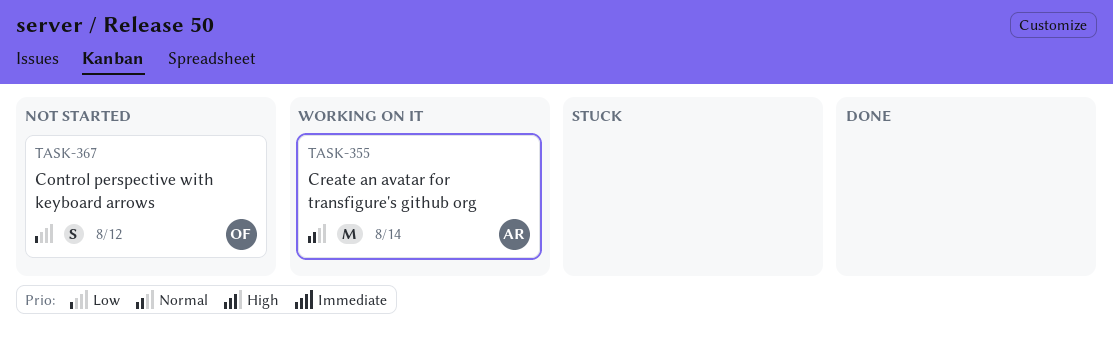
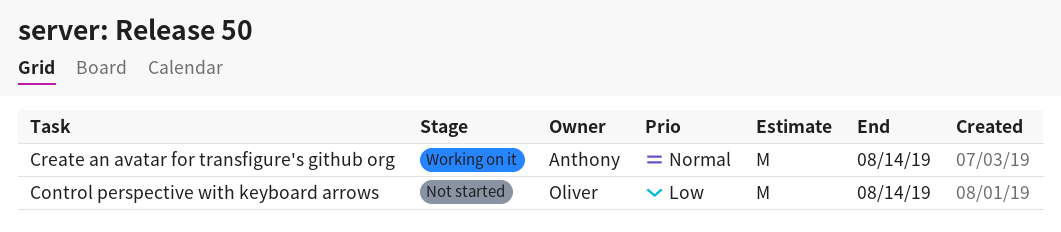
Control perspective with keyboard arrows, estimate: S -> M
Control perspective with keyboard arrows, due: Aug 12 -> Aug 14

